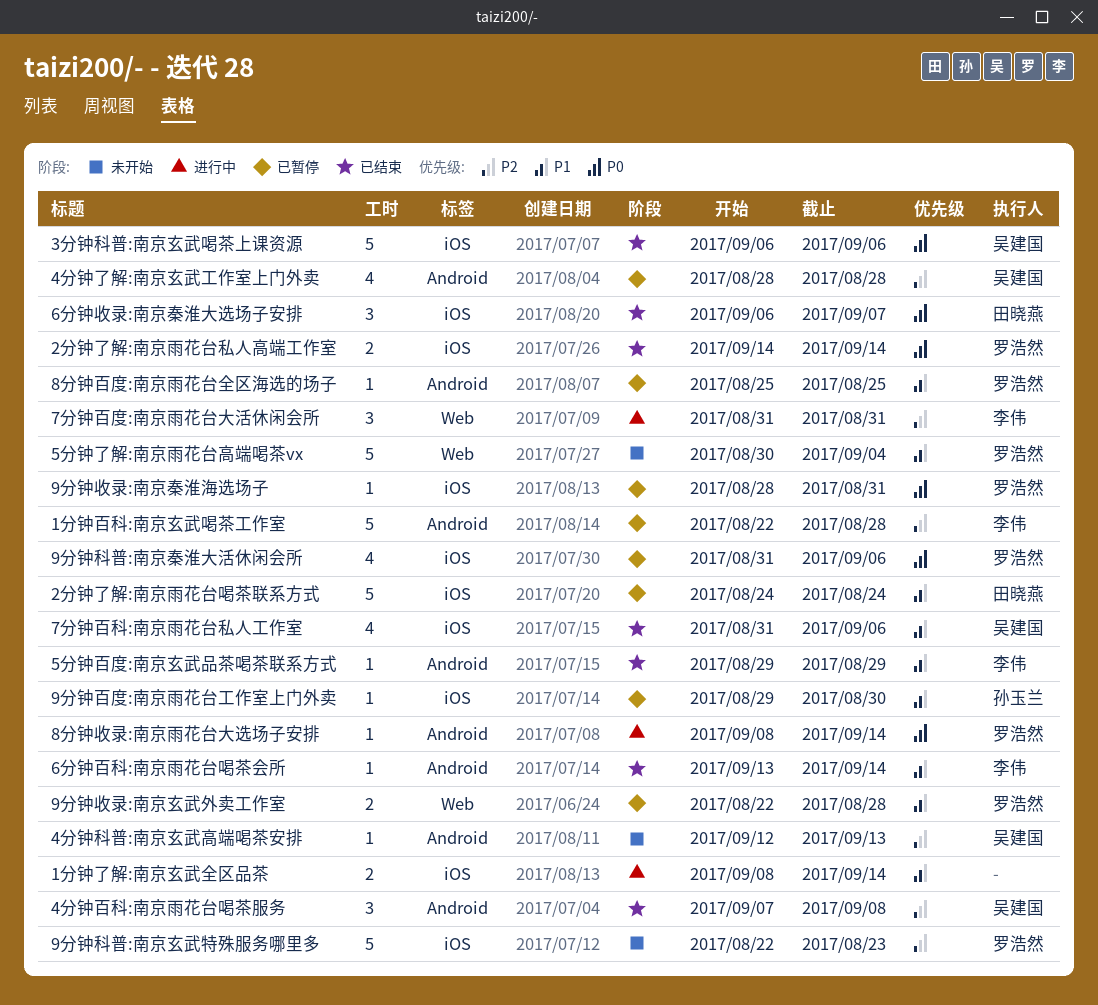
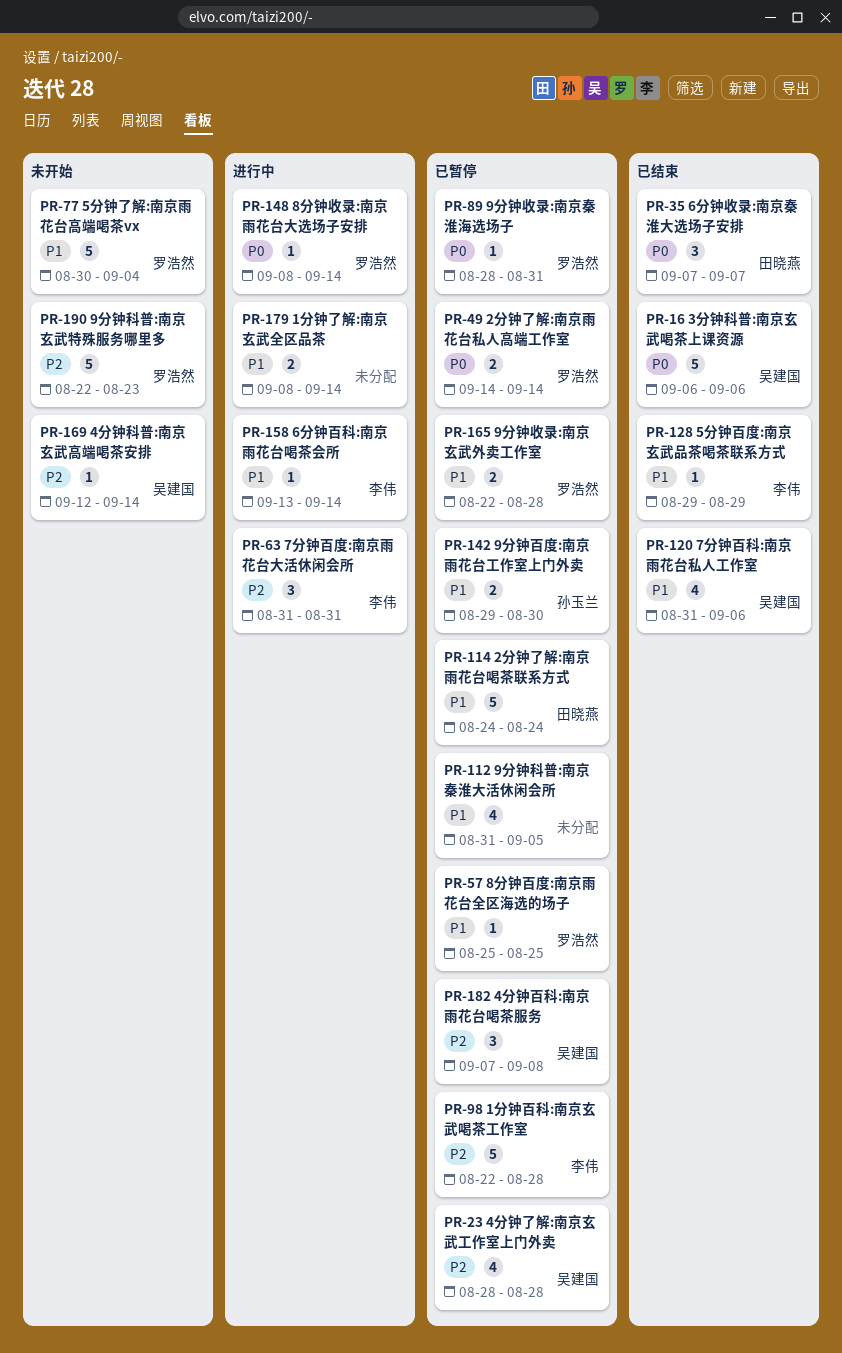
2分钟了解:南京雨花台私人高端工作室, status: 已结束 -> 已暂停
4分钟百科:南京雨花台喝茶服务, status: 已结束 -> 已暂停
4分钟科普:南京玄武高端喝茶安排, due: Sep 13 -> Sep 14
6分钟收录:南京秦淮大选场子安排, start: Sep 6 -> Sep 7
6分钟百科:南京雨花台喝茶会所, status: 已结束 -> 进行中
9分钟百度:南京雨花台工作室上门外卖, estimate: 1 -> 2
9分钟科普:南京秦淮大活休闲会所, owner: 罗浩然 -> none
9分钟科普:南京秦淮大活休闲会所, priority: P0 -> P1
9分钟科普:南京秦淮大活休闲会所, due: Sep 6 -> Sep 5

